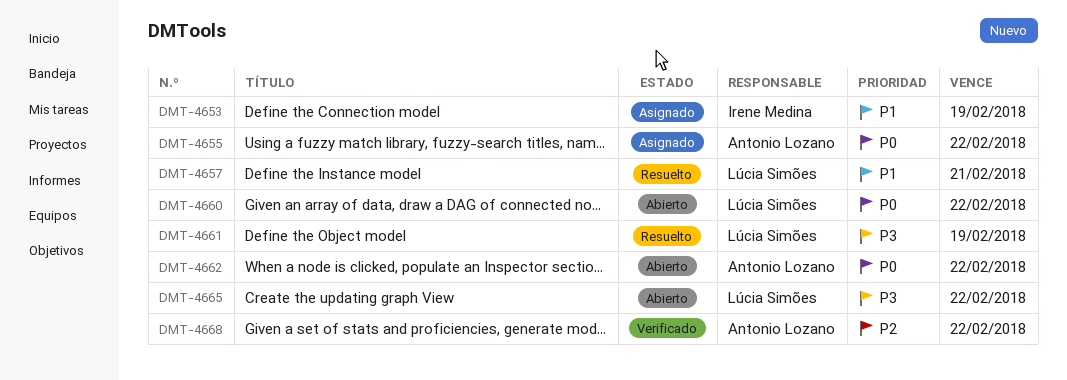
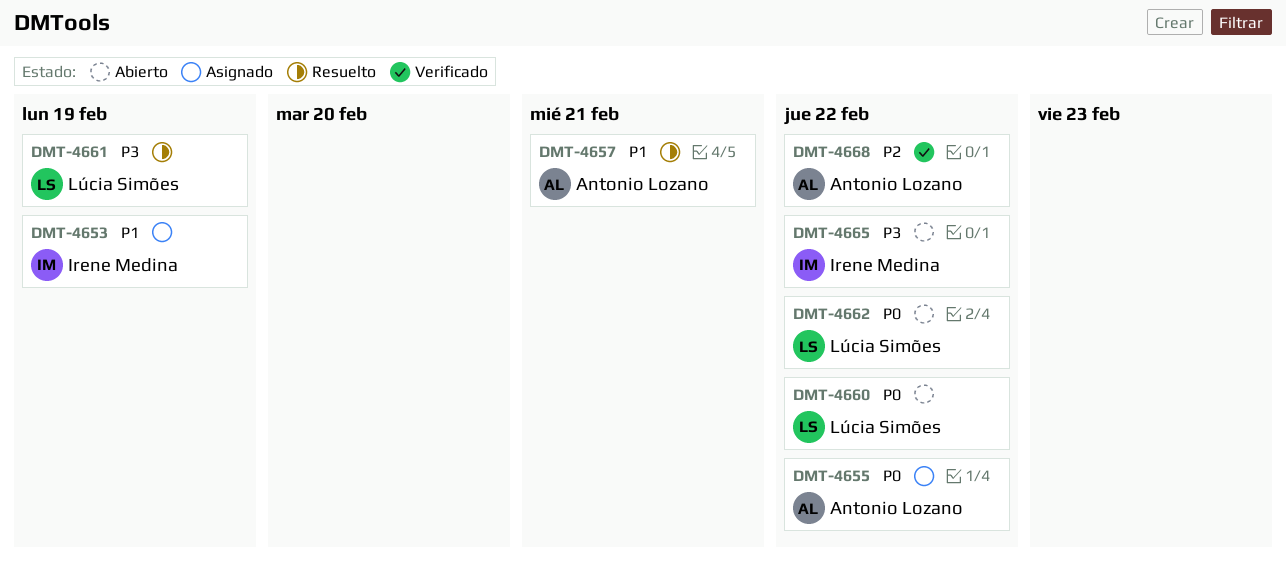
DMT-4657, owner: Lúcia Simões -> Antonio Lozano
DMT-4662, owner: Antonio Lozano -> Lúcia Simões
DMT-4665, owner: Lúcia Simões -> Irene Medina

